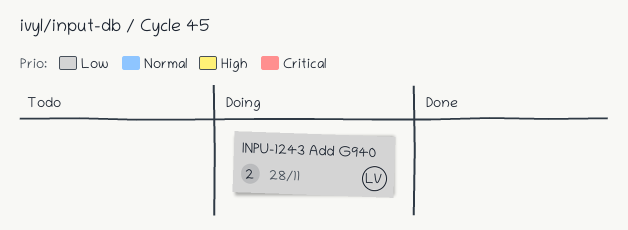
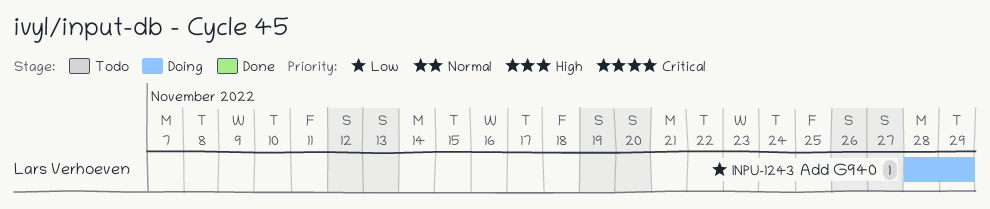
INPU-1243, estimate: 2 -> 1
INPU-1243, due: Nov 28 -> Nov 29

